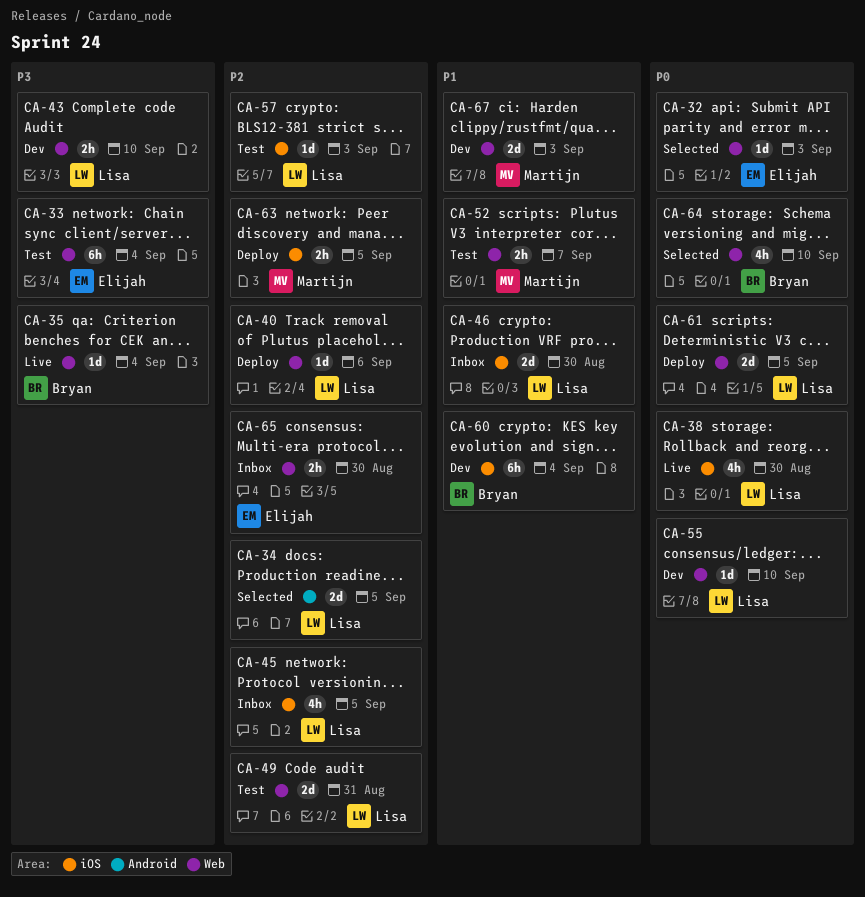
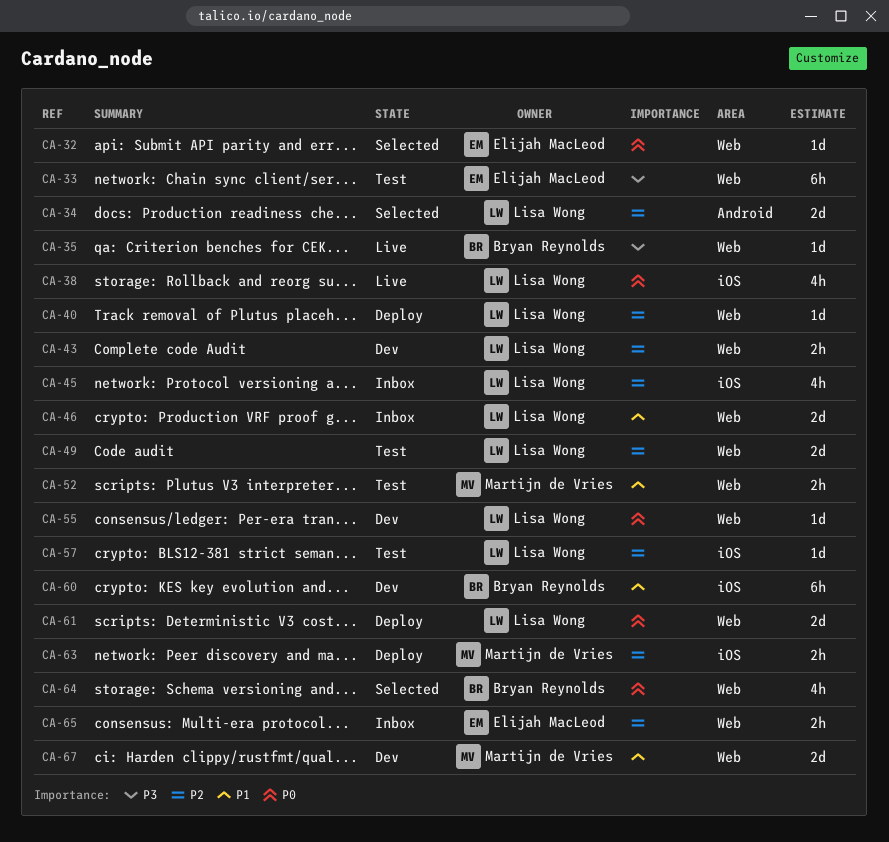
CA-43, priority: P3 -> P2
CA-46, label: iOS -> Web

